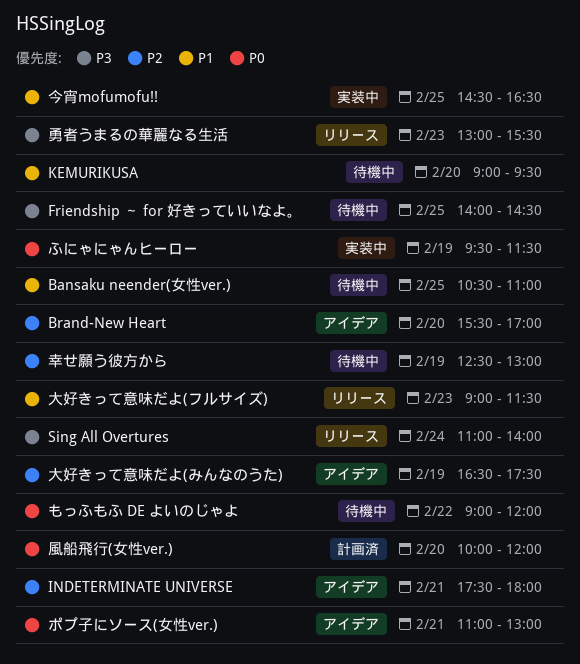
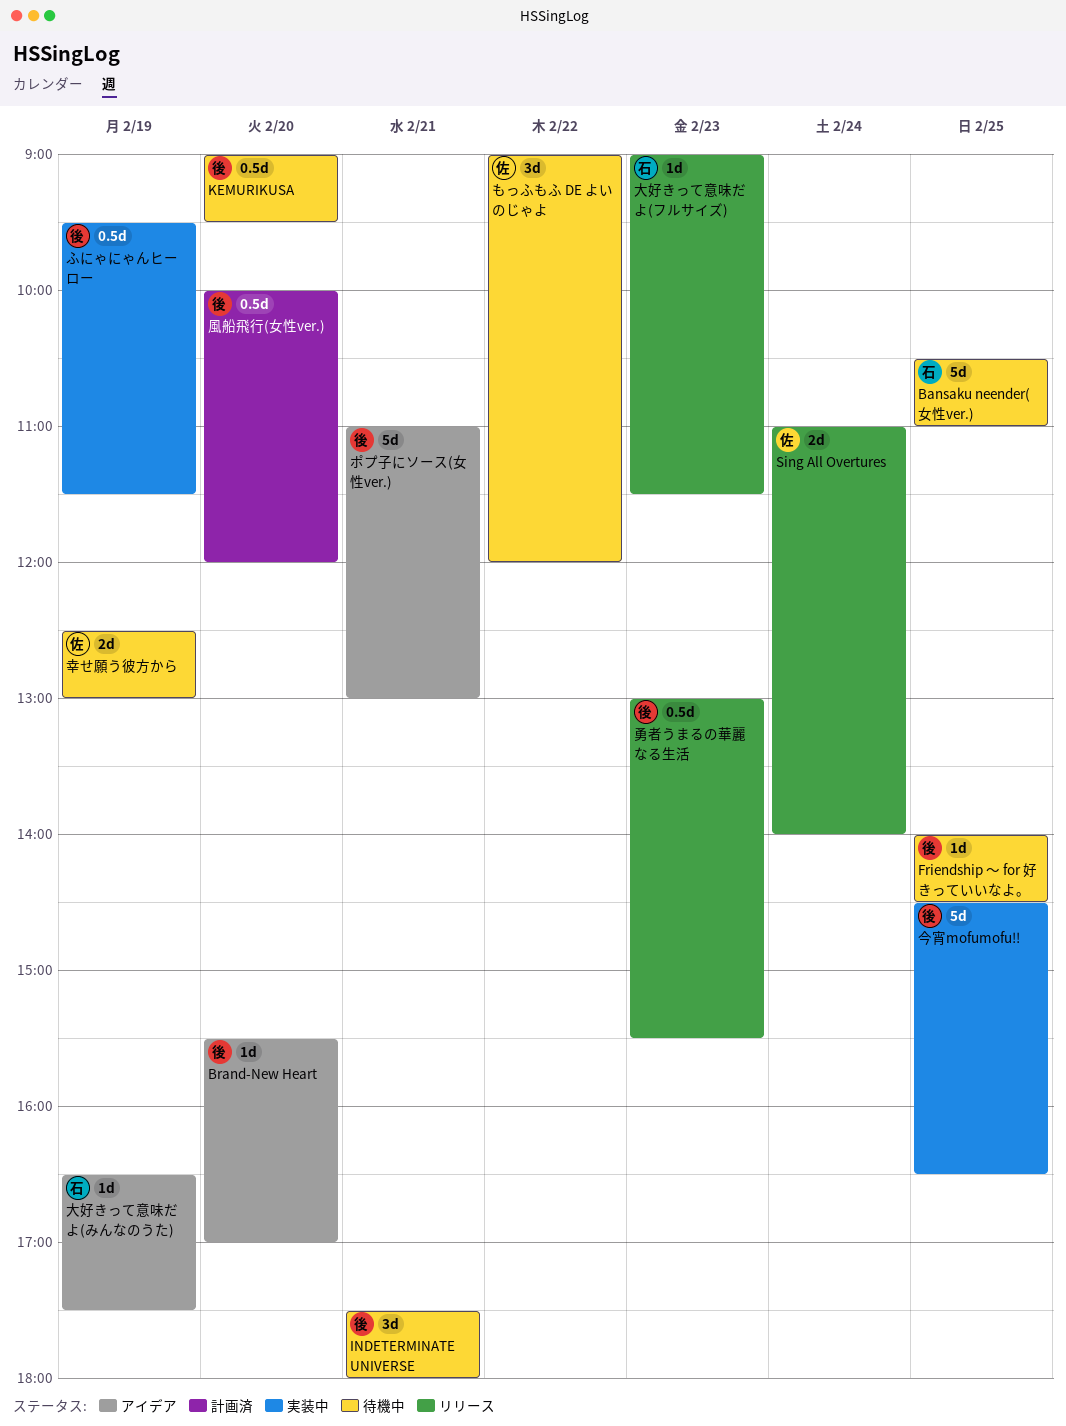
INDETERMINATE UNIVERSE, status: アイデア -> 待機中

